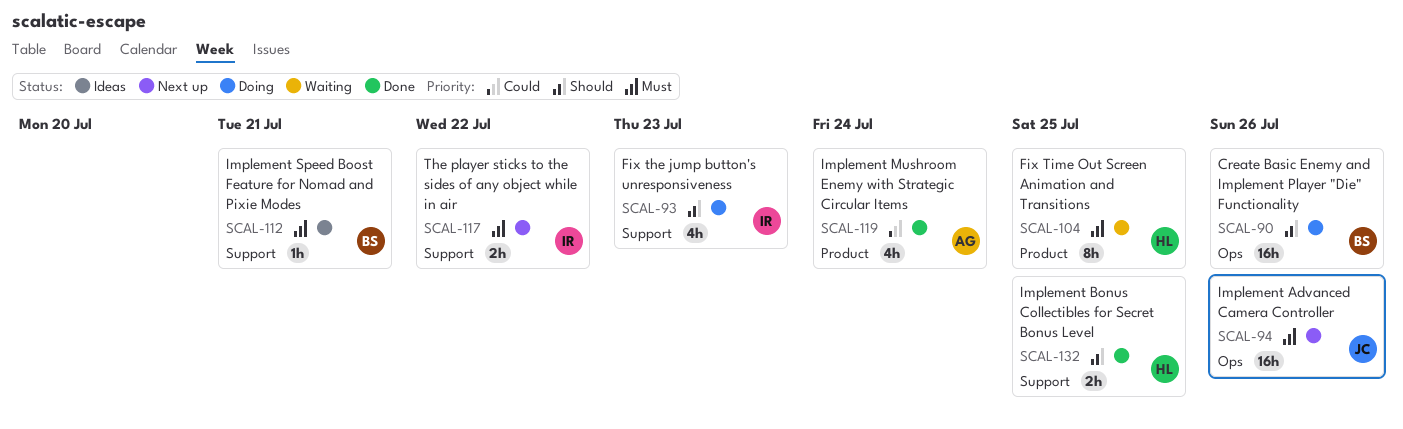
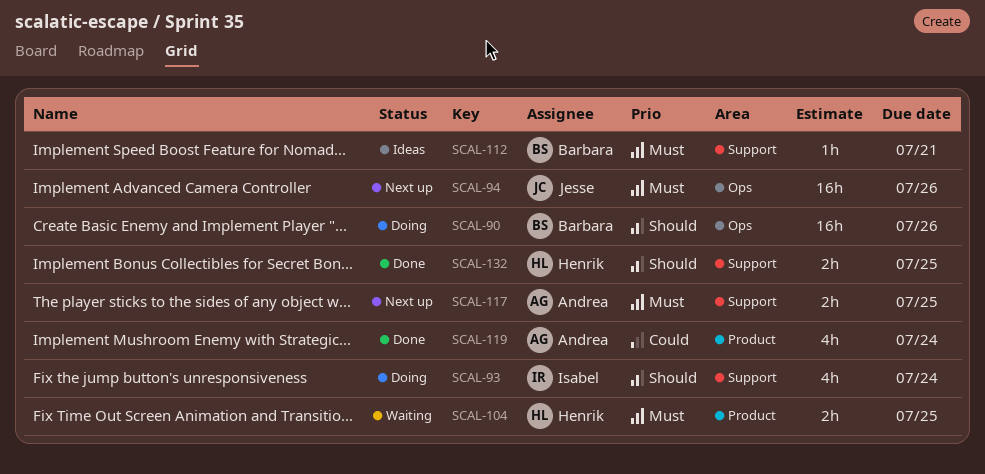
SCAL-93, due: Jul 23 -> Jul 24
SCAL-104, estimate: 8h -> 2h
SCAL-117, owner: Isabel -> Andrea
SCAL-117, due: Jul 22 -> Jul 25

